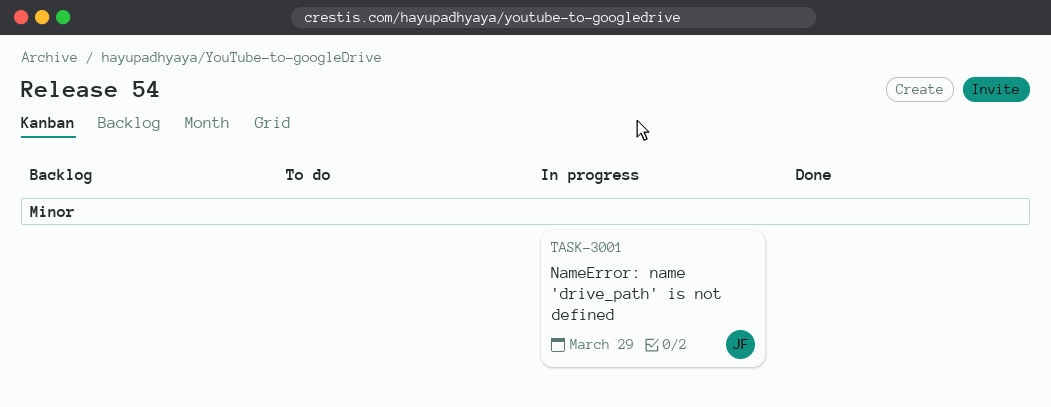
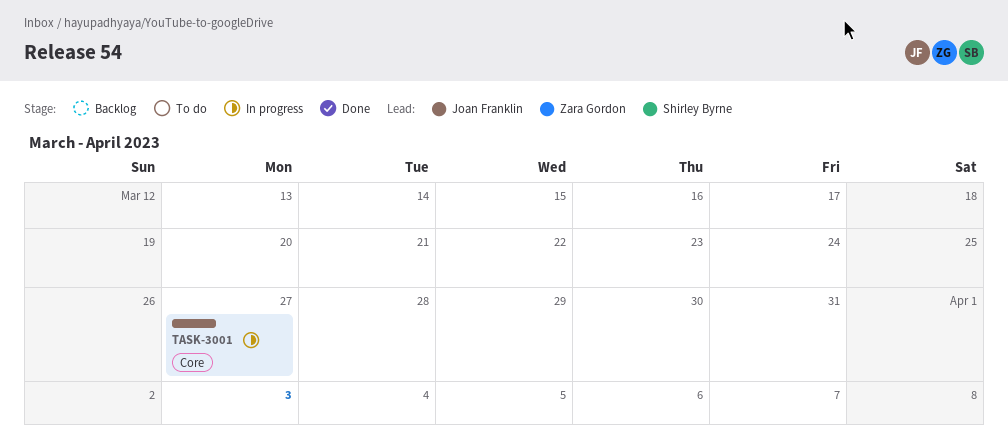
TASK-3001, due: Mar 29 -> Mar 27

